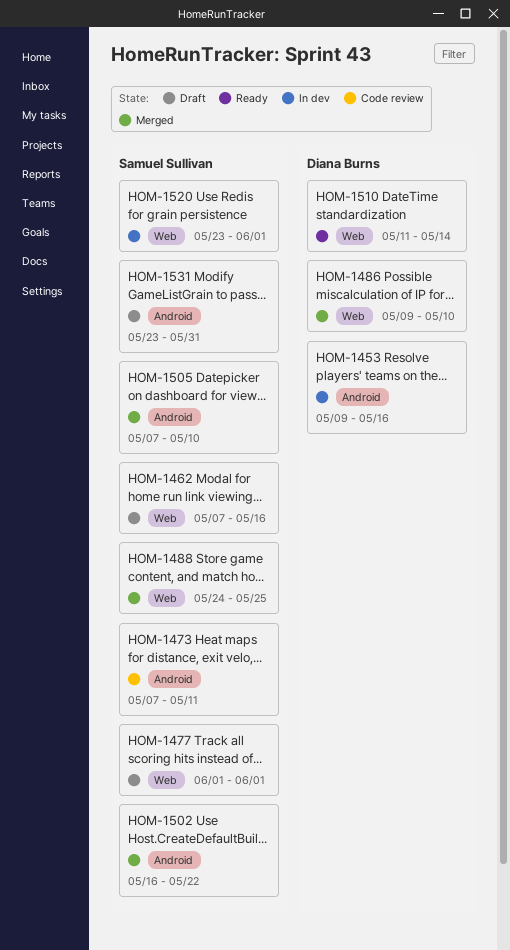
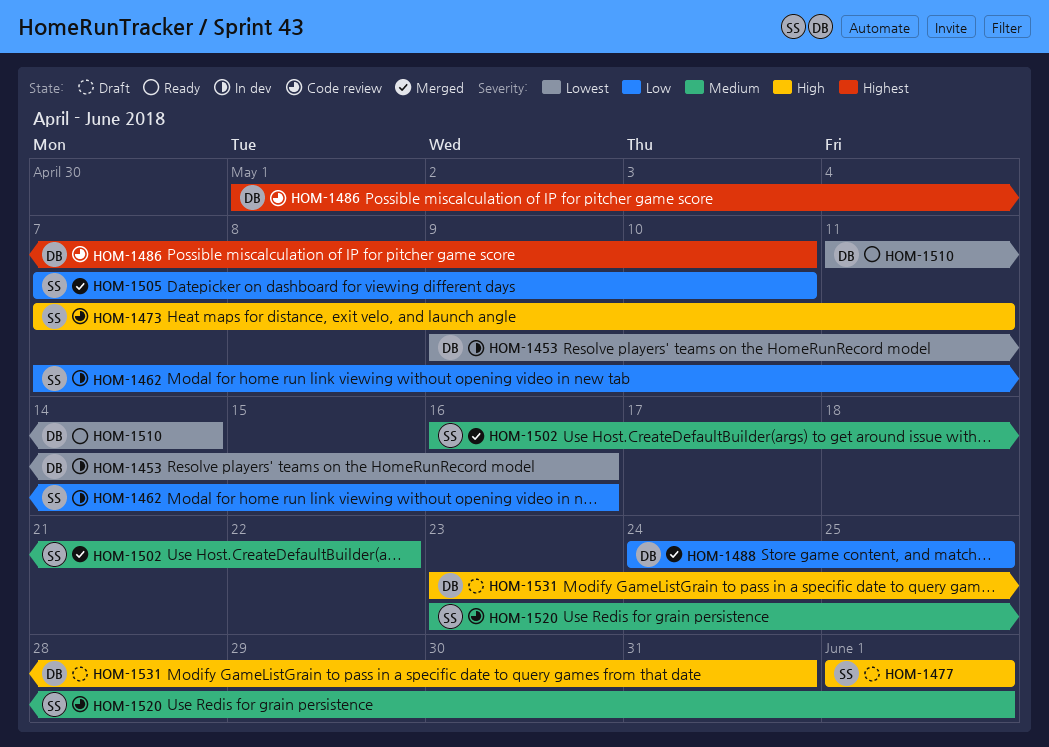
HOM-1462, status: Draft -> In dev
HOM-1486, status: Merged -> Code review
HOM-1486, start: May 9 -> May 1
HOM-1488, owner: Samuel Sullivan -> Diana Burns
HOM-1520, status: In dev -> Code review
HOM-1531, owner: Samuel Sullivan -> Diana Burns

